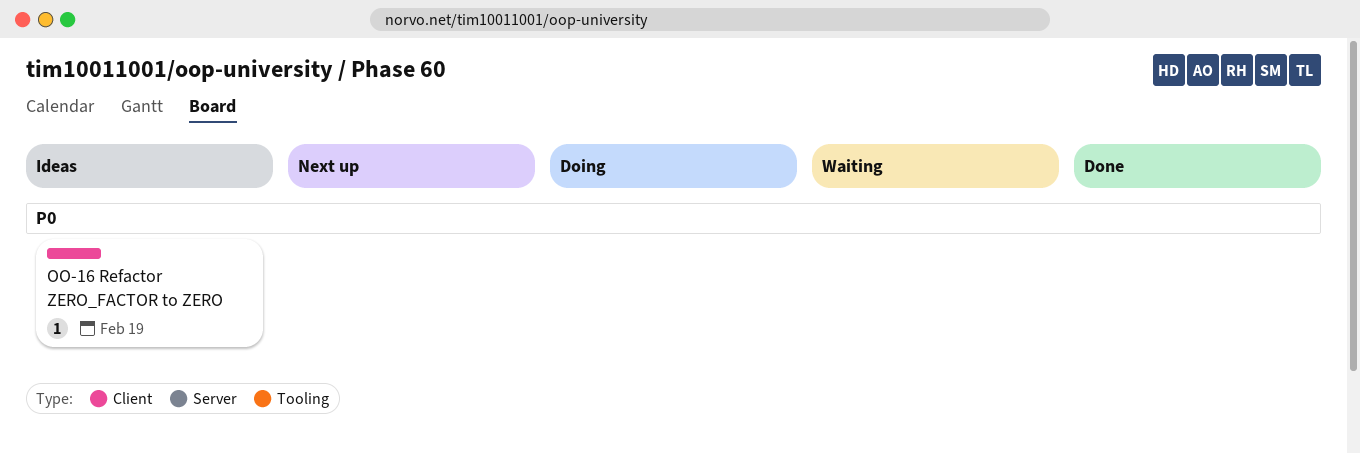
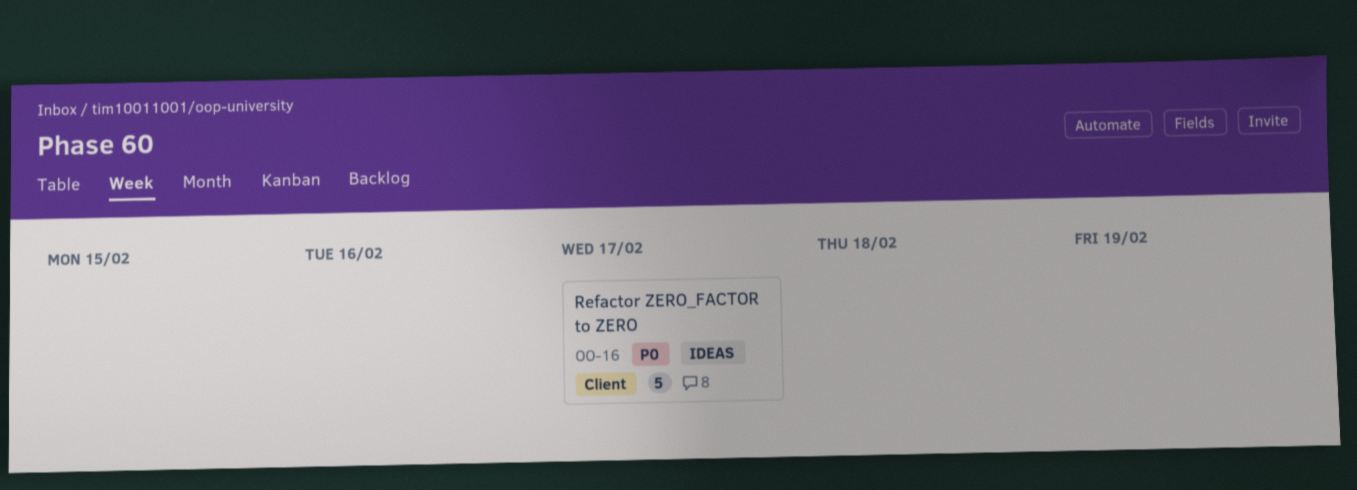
OO-16, estimate: 1 -> 5
OO-16, due: Feb 19 -> Feb 17

